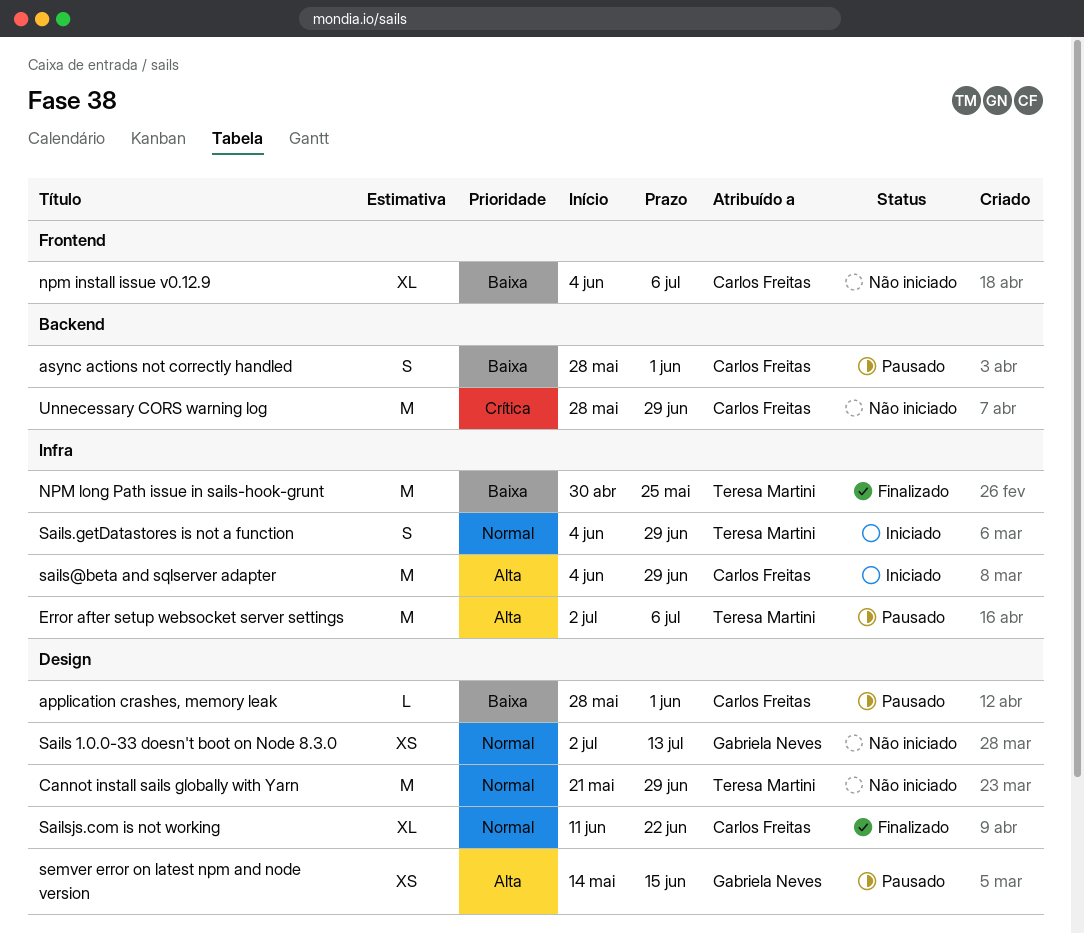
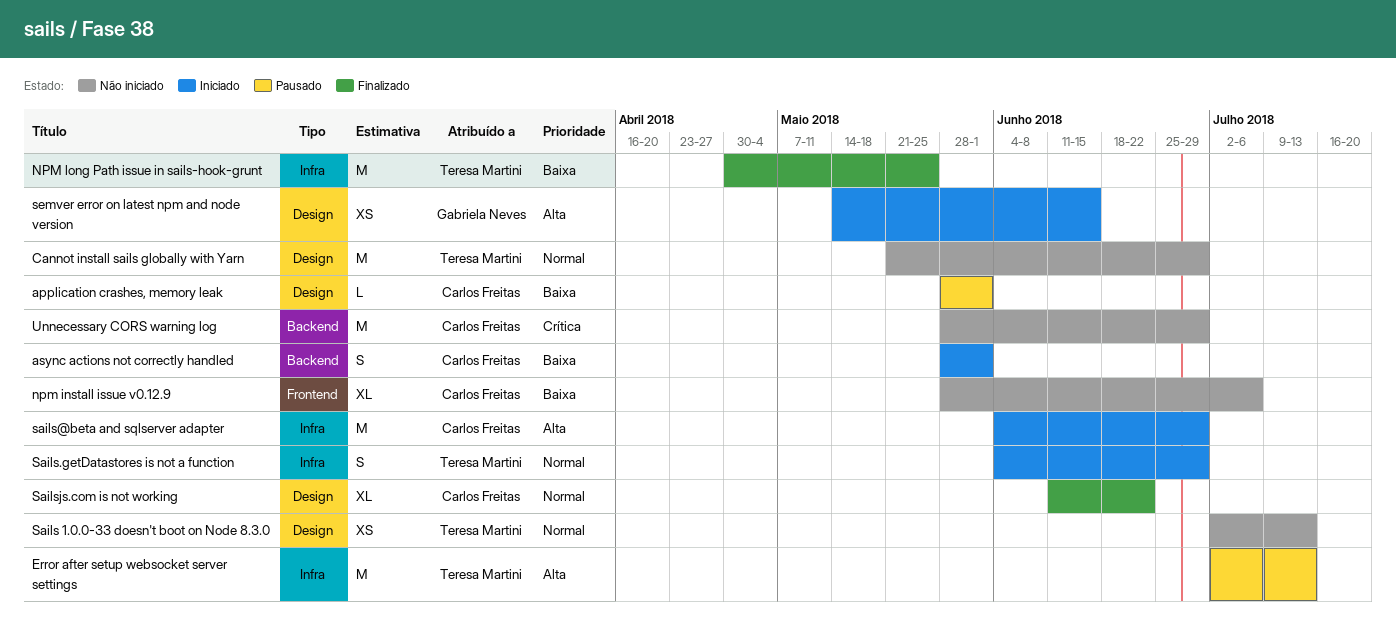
async actions not correctly handled, status: Pausado -> Iniciado
Error after setup websocket server settings, due: Jul 6 -> Jul 13
npm install issue v0.12.9, start: Jun 4 -> May 28
Sails 1.0.0-33 doesn't boot on Node 8.3.0, owner: Gabriela Neves -> Teresa Martini
semver error on latest npm and node version, status: Pausado -> Iniciado

